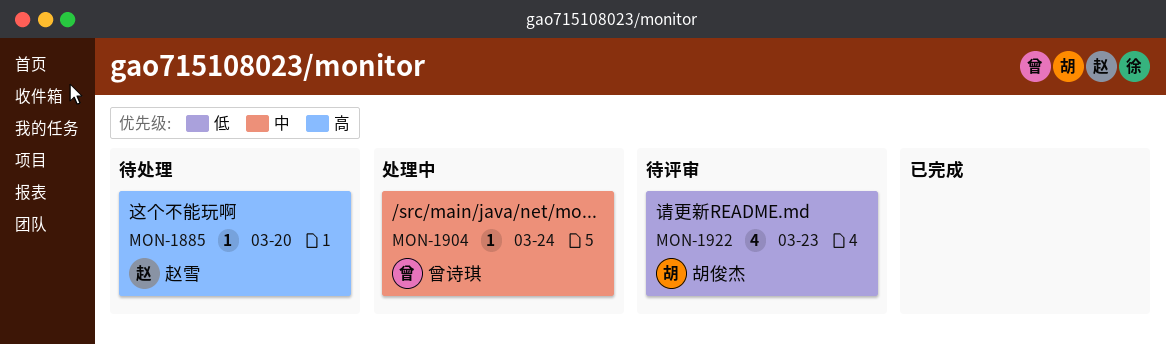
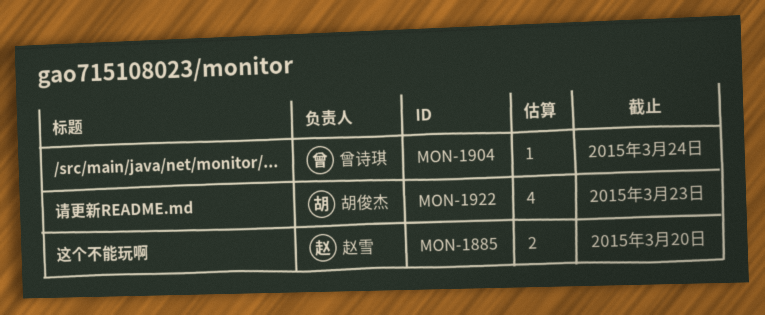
MON-1885, estimate: 1 -> 2

